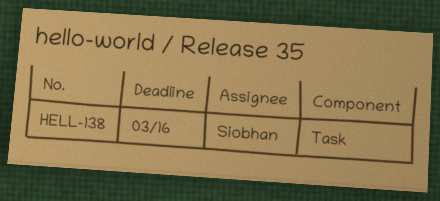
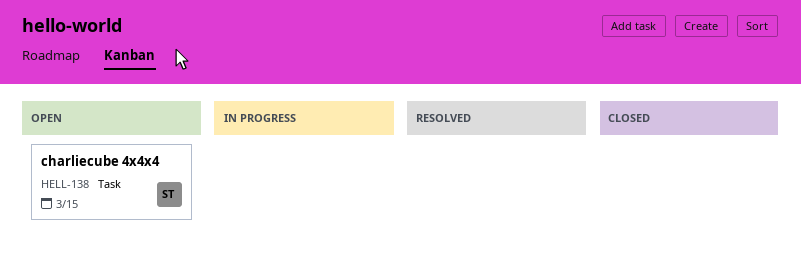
HELL-138, due: Mar 16 -> Mar 15

